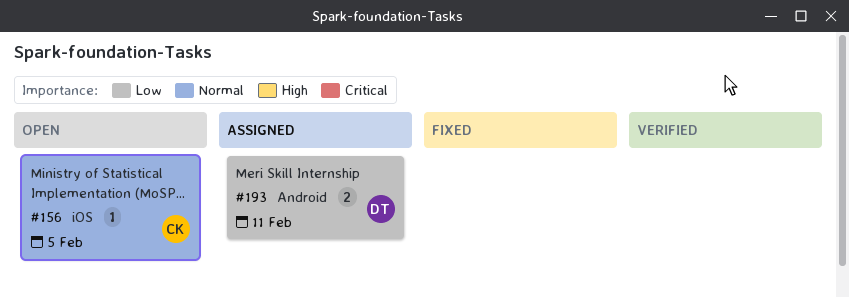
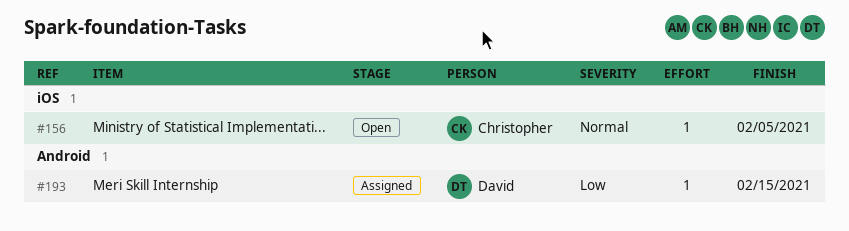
#193, estimate: 2 -> 1
#193, due: Feb 11 -> Feb 15

